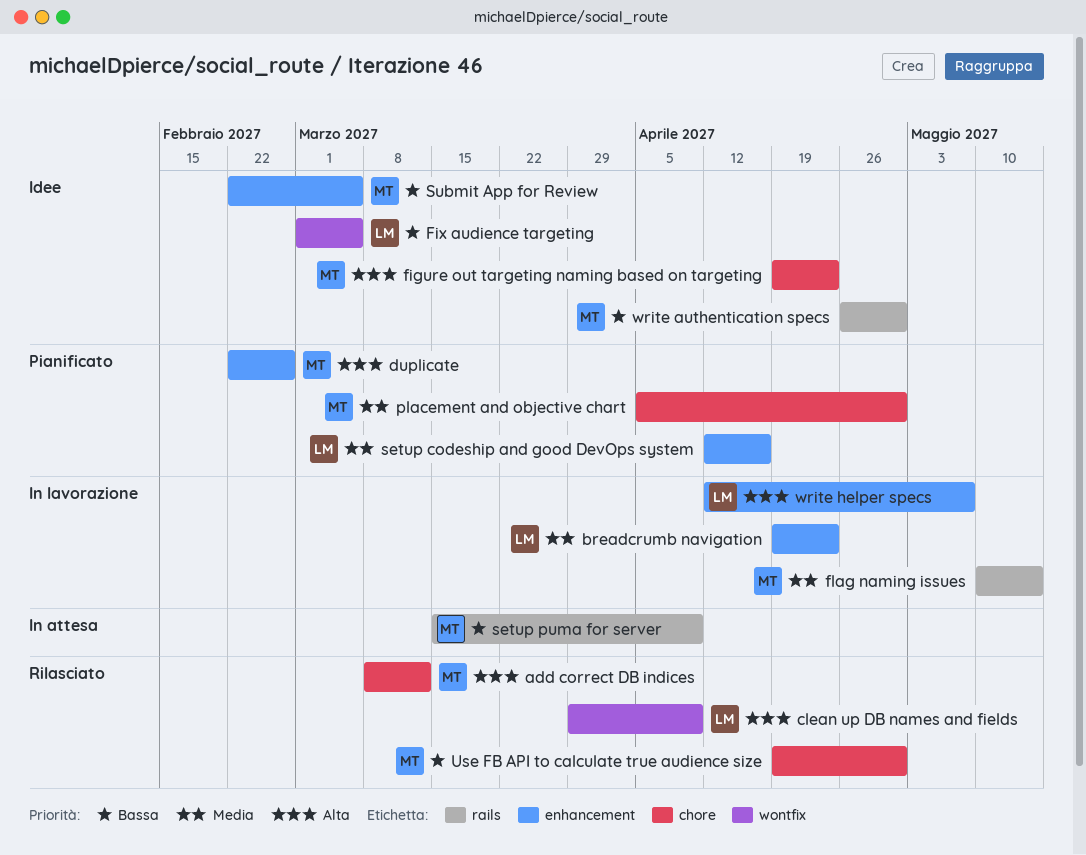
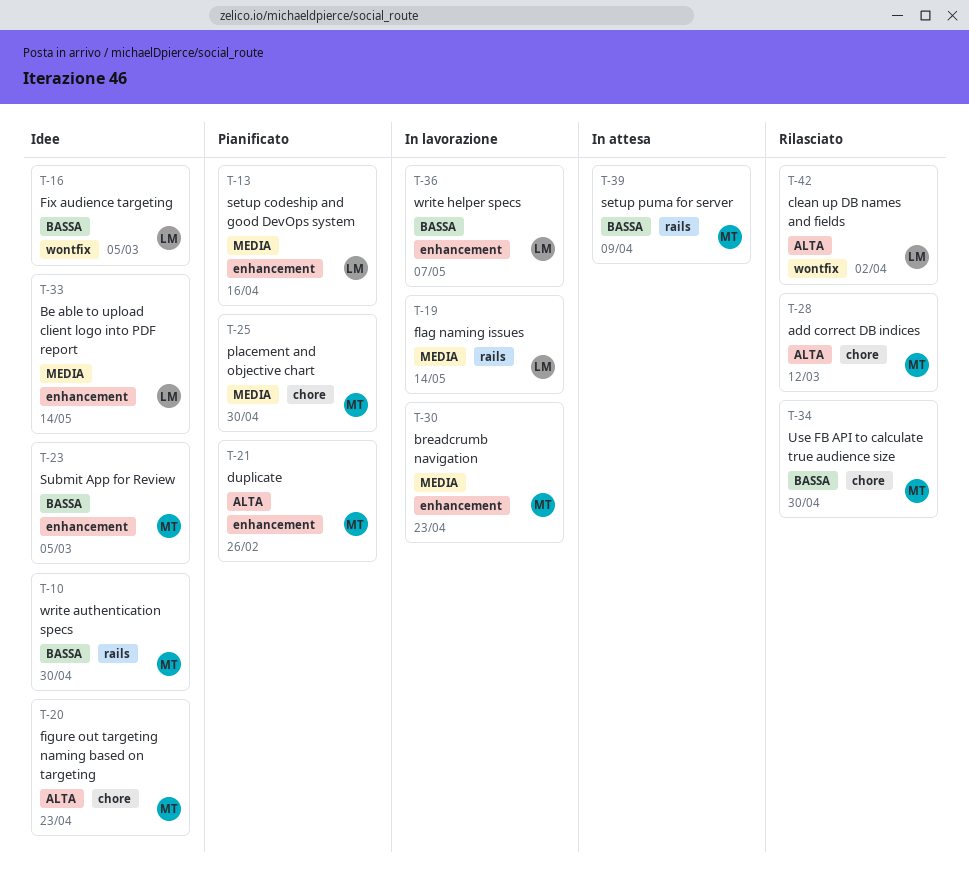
Be able to upload client logo into PDF report: none -> present
breadcrumb navigation, owner: LM -> MT
clean up DB names and fields, due: Apr 9 -> Apr 2
flag naming issues, owner: MT -> LM
write helper specs, priority: Alta -> Bassa

